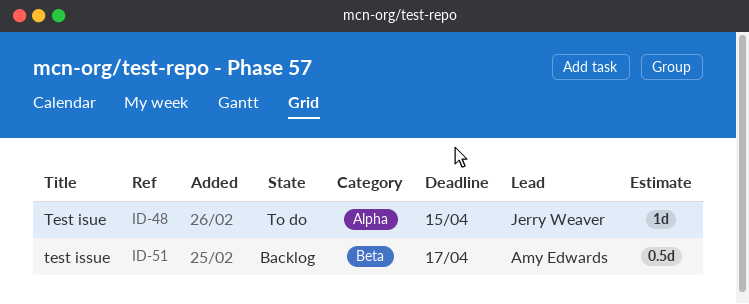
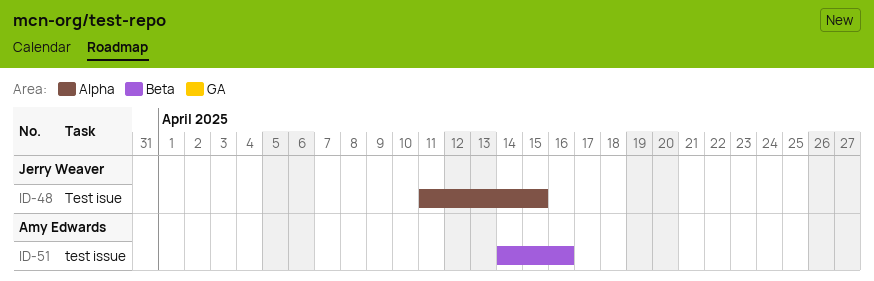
ID-51, due: Apr 17 -> Apr 16

